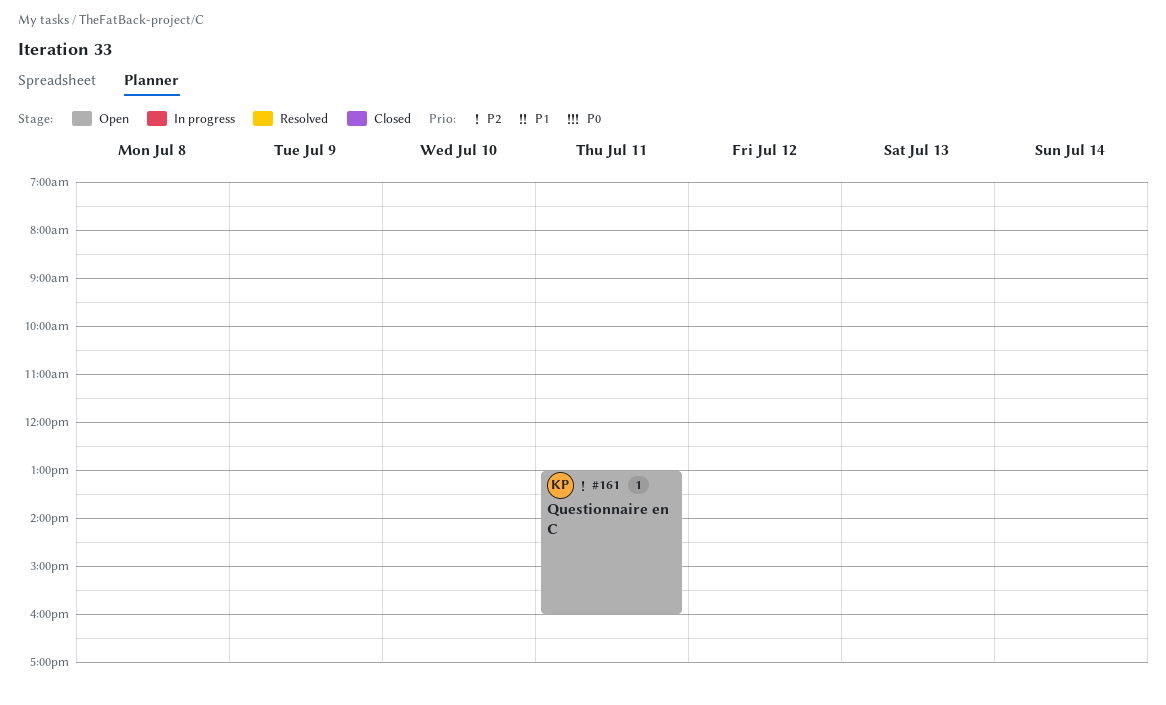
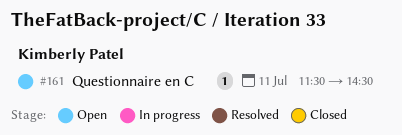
#161, begins: 13:00 -> 11:30
#161, ends: 16:00 -> 14:30

